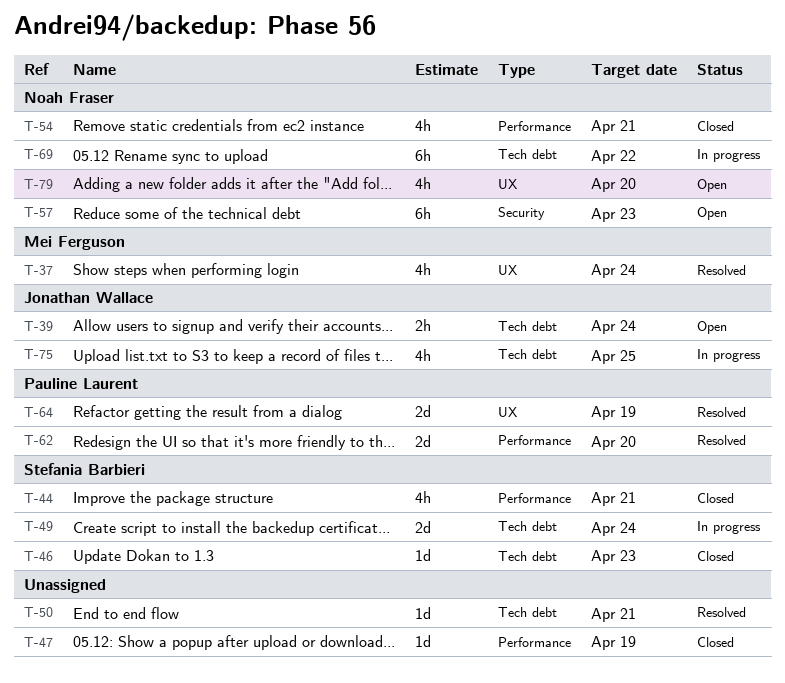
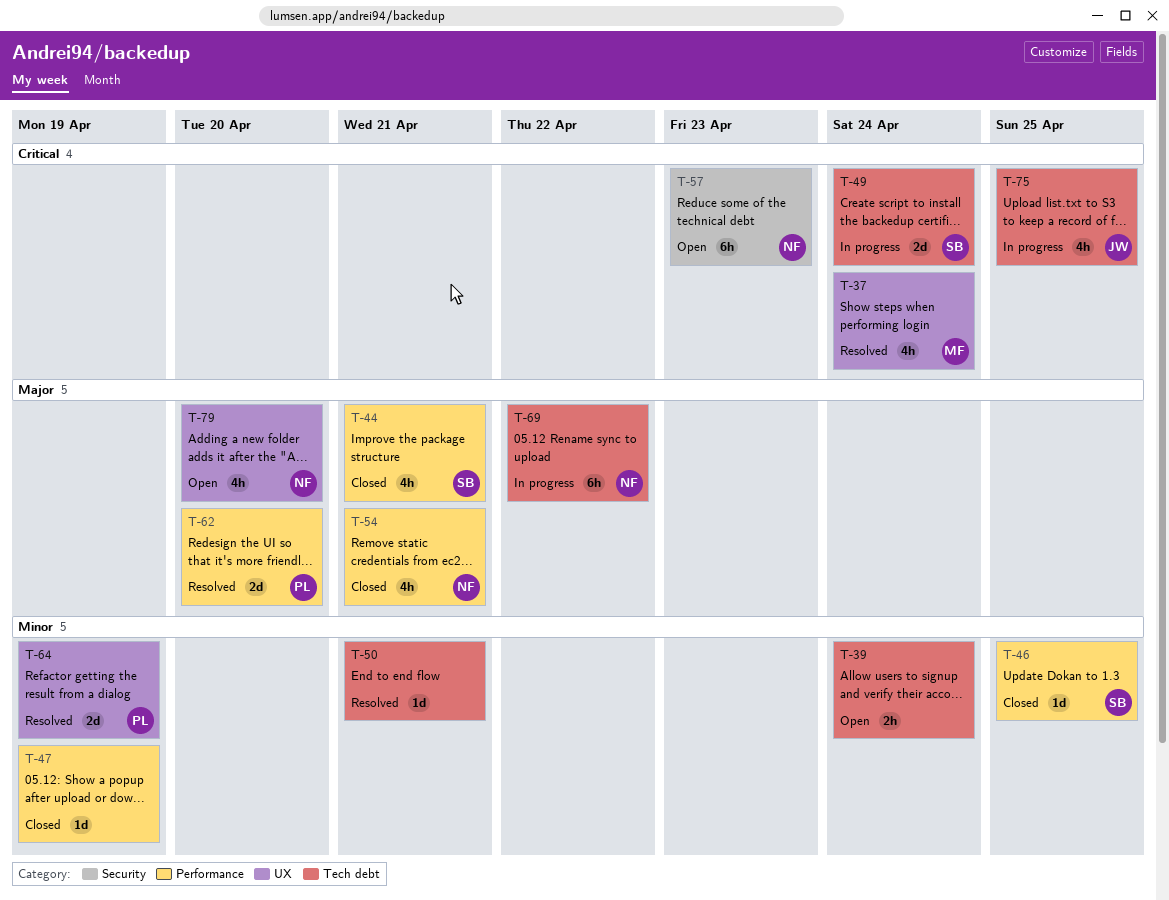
T-39, owner: Jonathan Wallace -> none
T-46, label: Tech debt -> Performance
T-46, due: Apr 23 -> Apr 25

